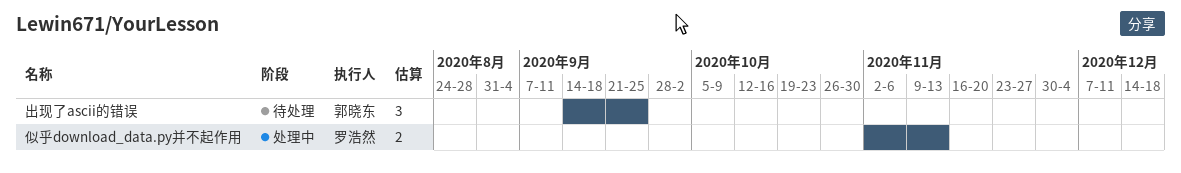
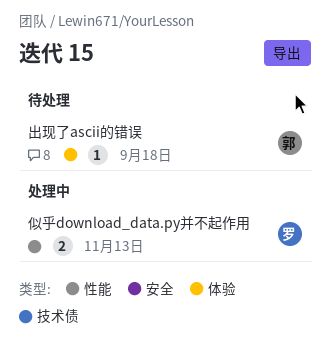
出现了ascii的错误, estimate: 3 -> 1
出现了ascii的错误, due: Sep 25 -> Sep 18

